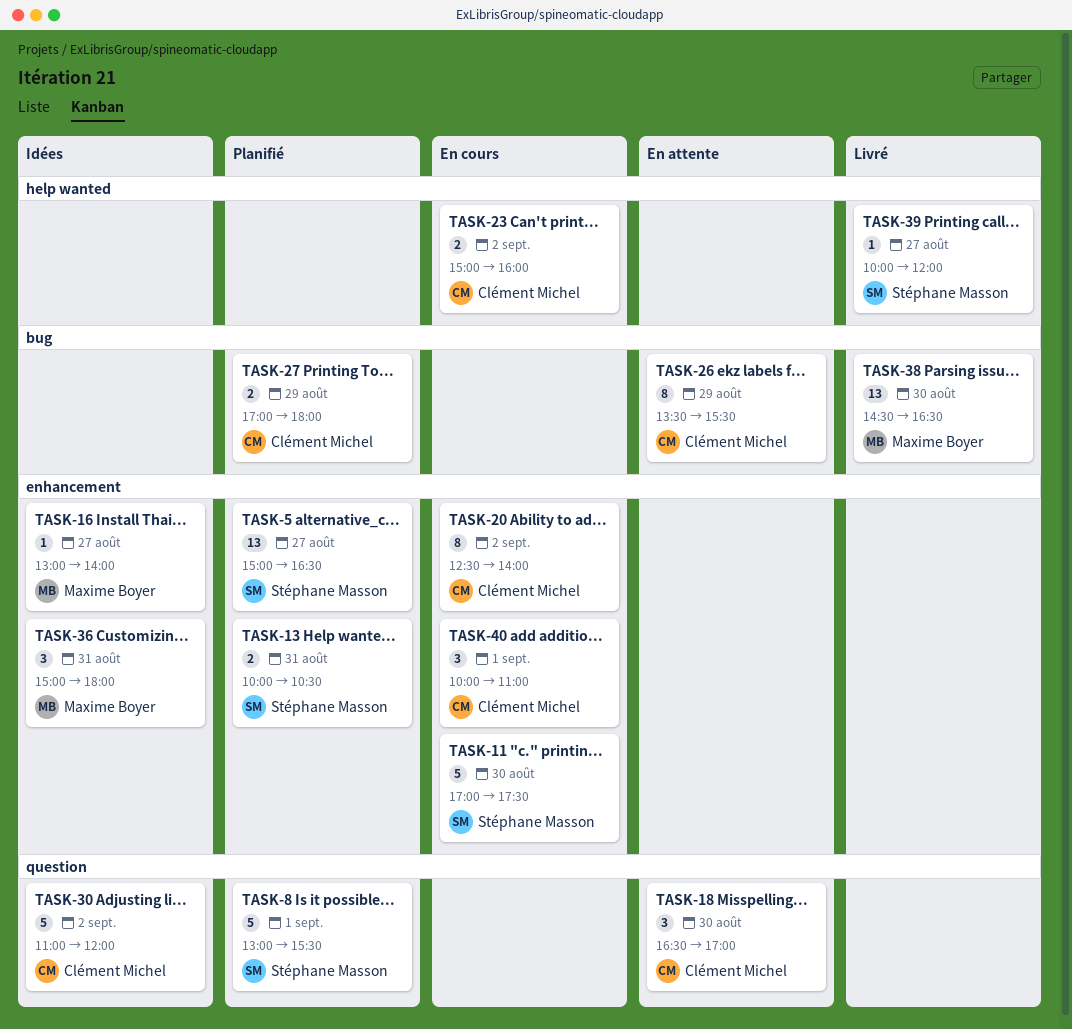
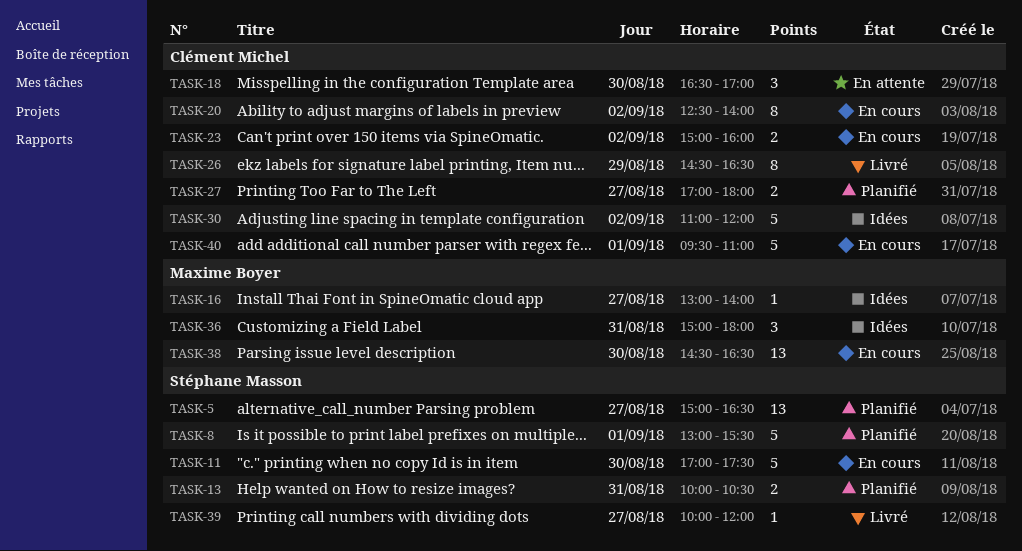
TASK-26, status: En attente -> Livré
TASK-26, begins: 13:30 -> 14:30
TASK-26, ends: 15:30 -> 16:30
TASK-27, day: Aug 29 -> Aug 27
TASK-38, status: Livré -> En cours
TASK-40, estimate: 3 -> 5
TASK-40, begins: 10:00 -> 09:30

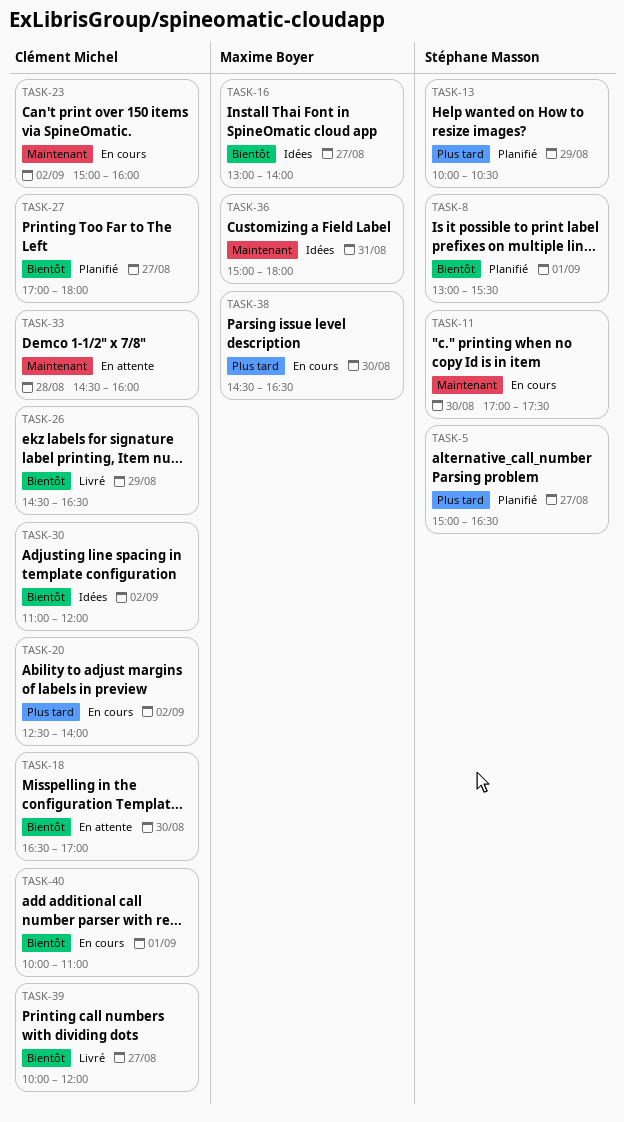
TASK-13, day: Aug 31 -> Aug 29
TASK-33: none -> present
TASK-39, owner: Stéphane Masson -> Clément Michel
TASK-40, begins: 09:30 -> 10:00

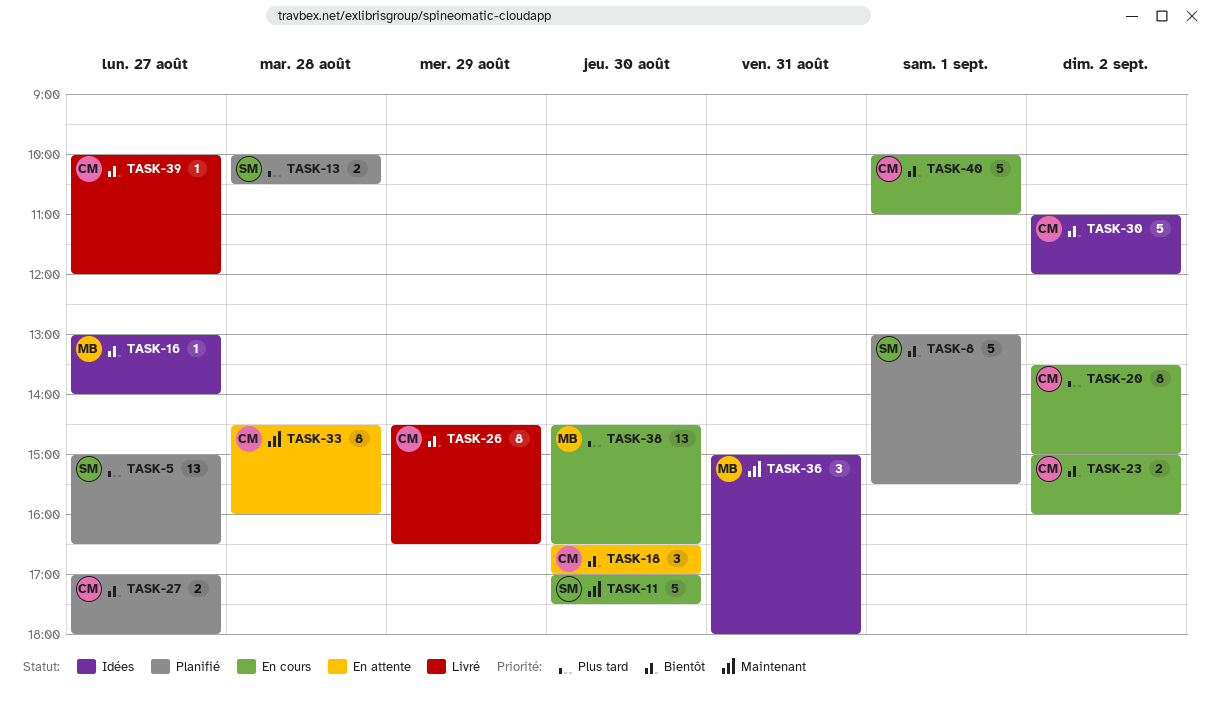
TASK-13, day: Aug 29 -> Aug 28
TASK-20, begins: 12:30 -> 13:30
TASK-20, ends: 14:00 -> 15:00
TASK-23, priority: Maintenant -> Bientôt

